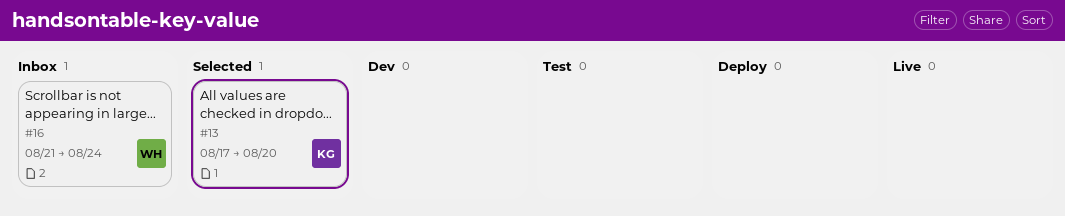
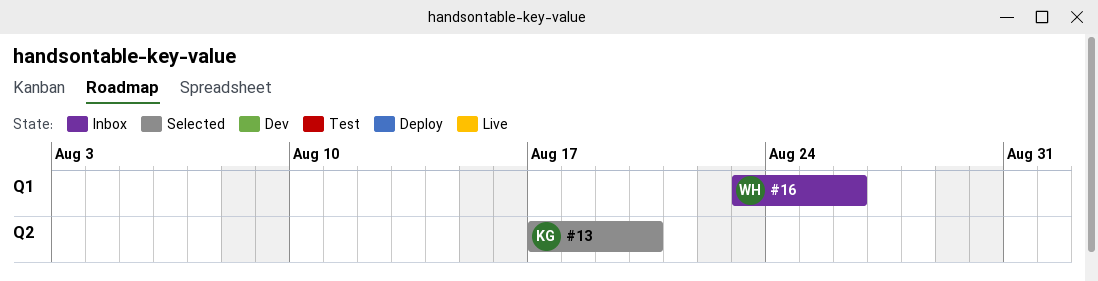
#16, start: Aug 21 -> Aug 23
#16, due: Aug 24 -> Aug 26

